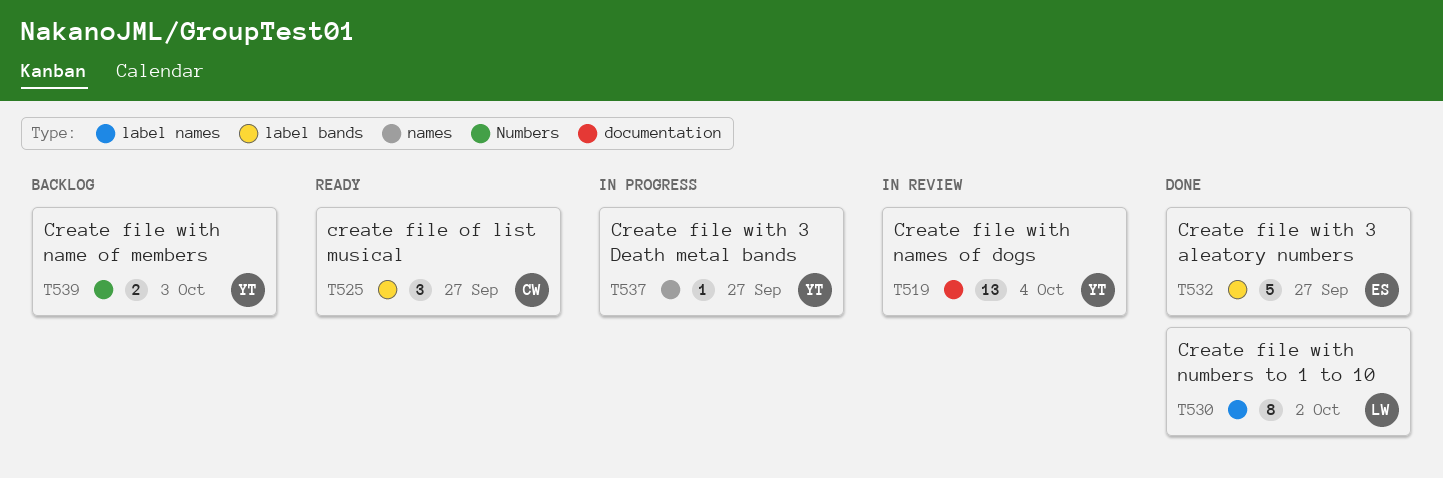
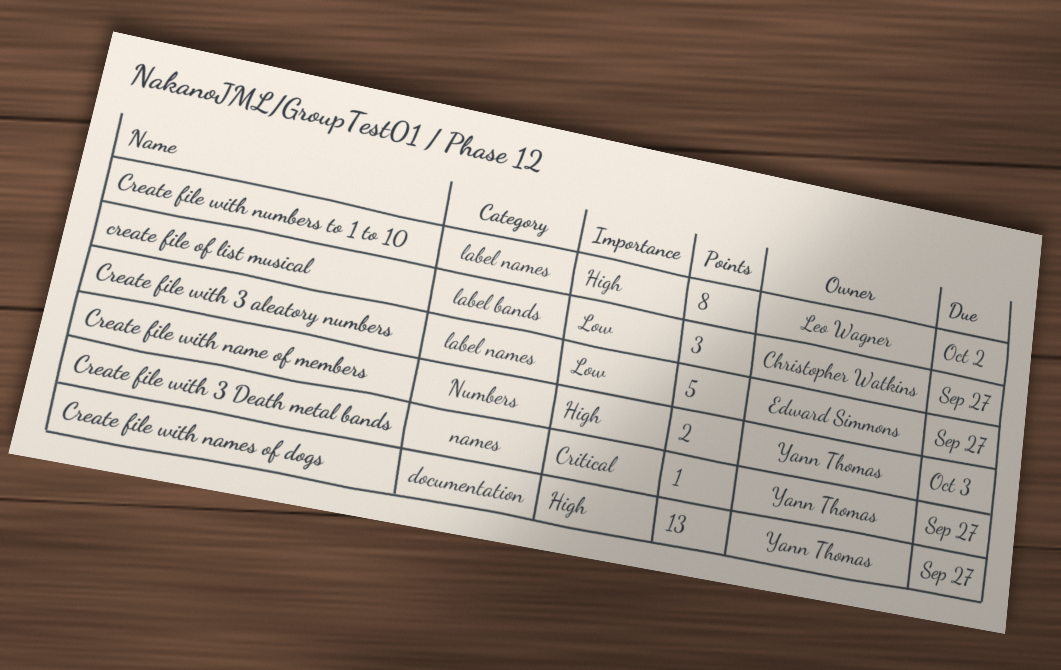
Create file with 3 aleatory numbers, label: label bands -> label names
Create file with names of dogs, due: Oct 4 -> Sep 27

